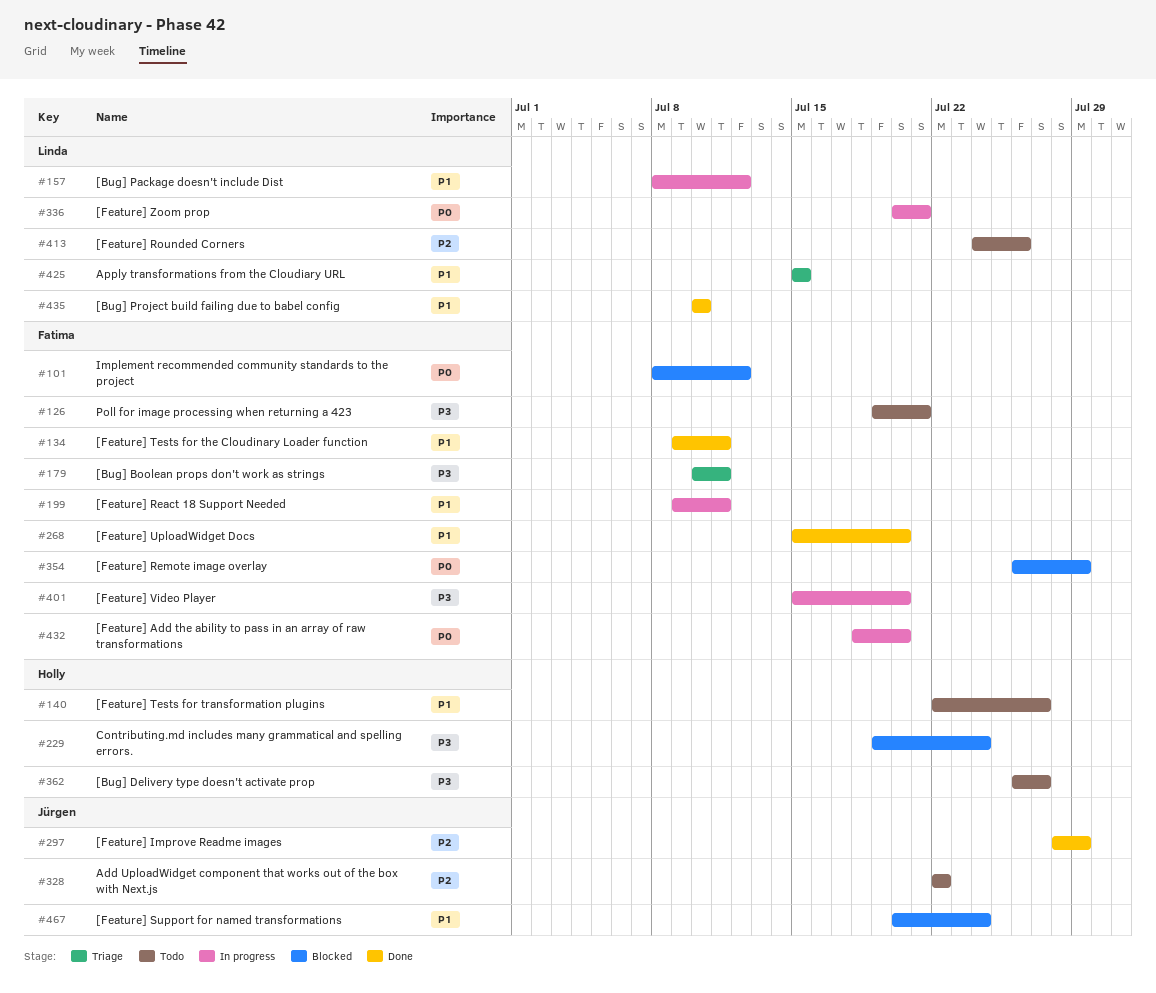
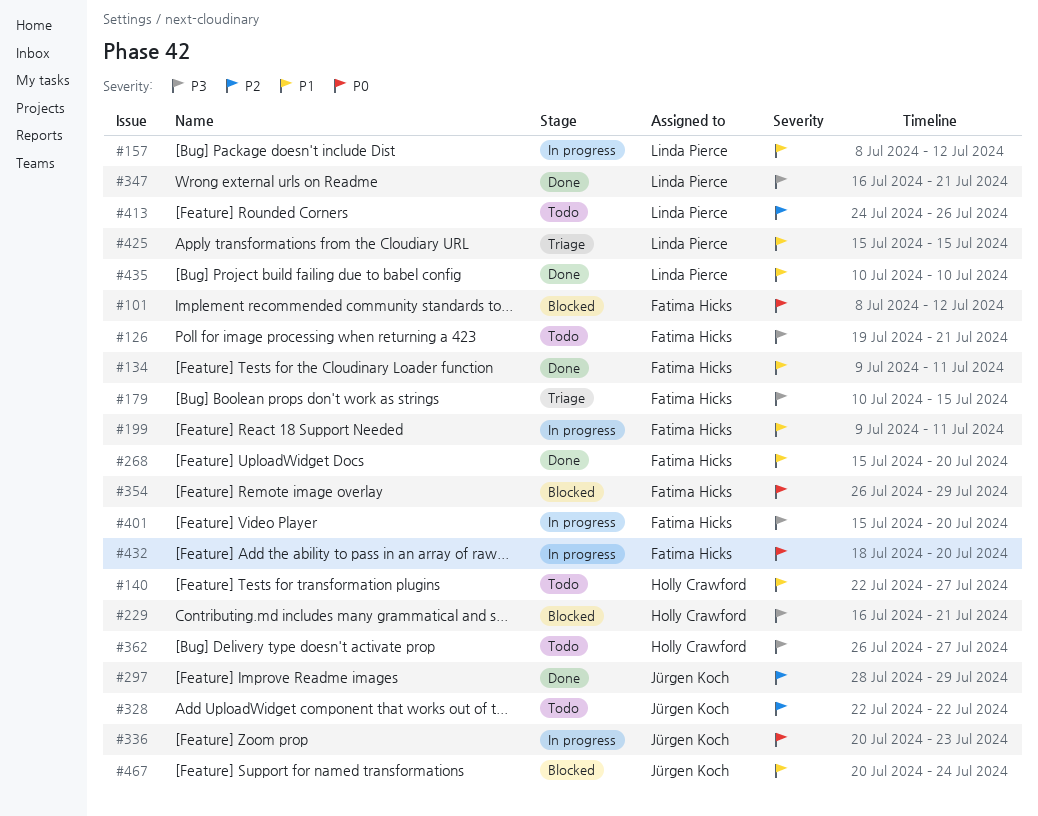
#179, due: Jul 11 -> Jul 15
#229, start: Jul 19 -> Jul 16
#229, due: Jul 24 -> Jul 21
#336, owner: Linda Pierce -> Jürgen Koch
#336, due: Jul 21 -> Jul 23
#347: none -> present

